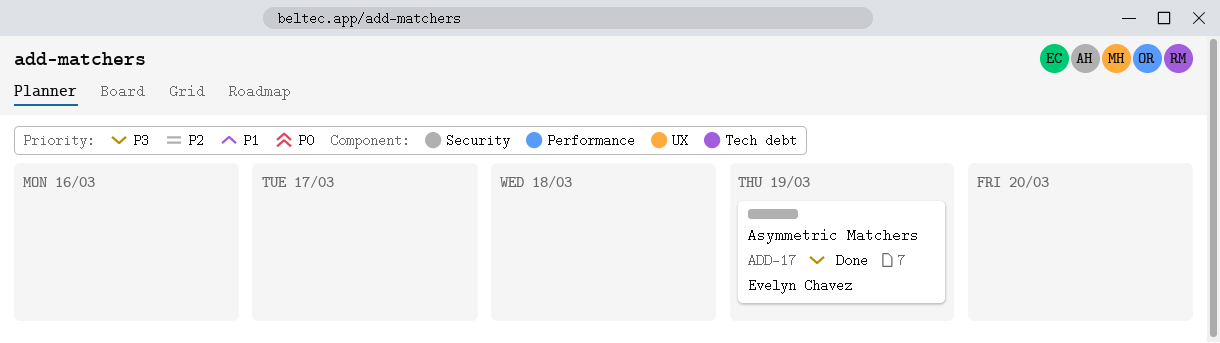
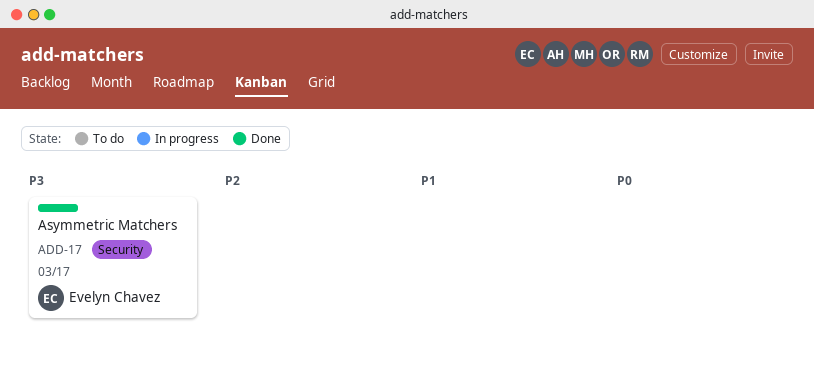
ADD-17, due: Mar 19 -> Mar 17

